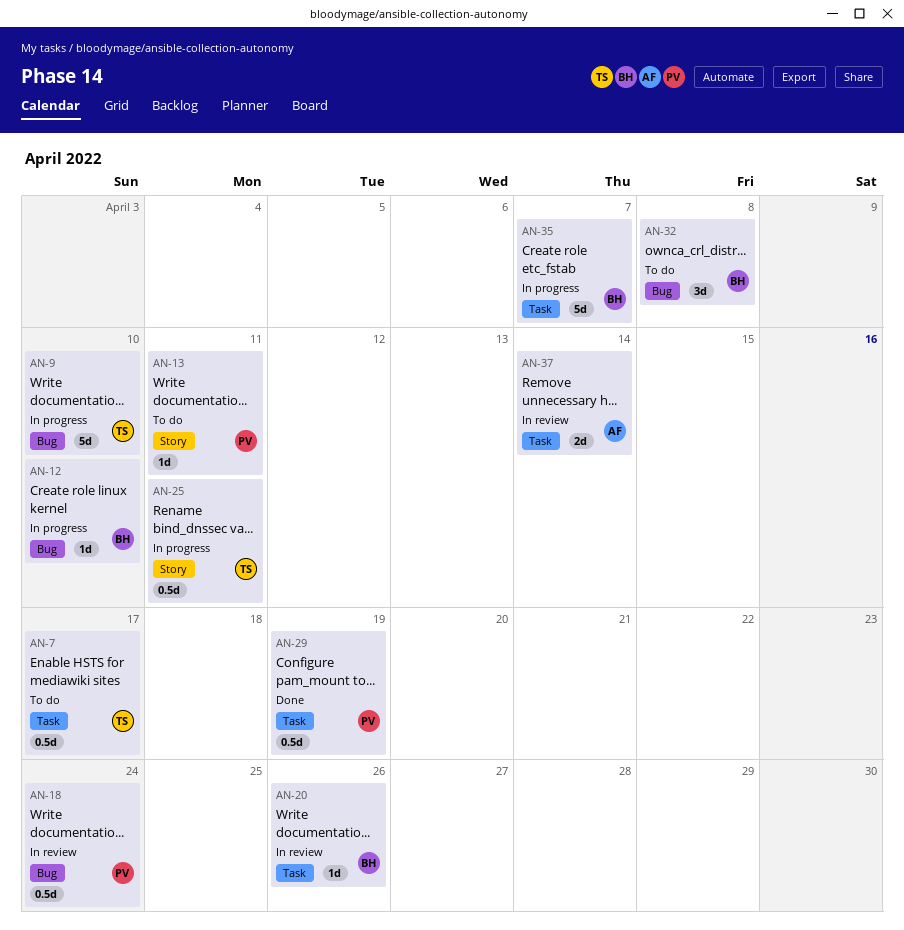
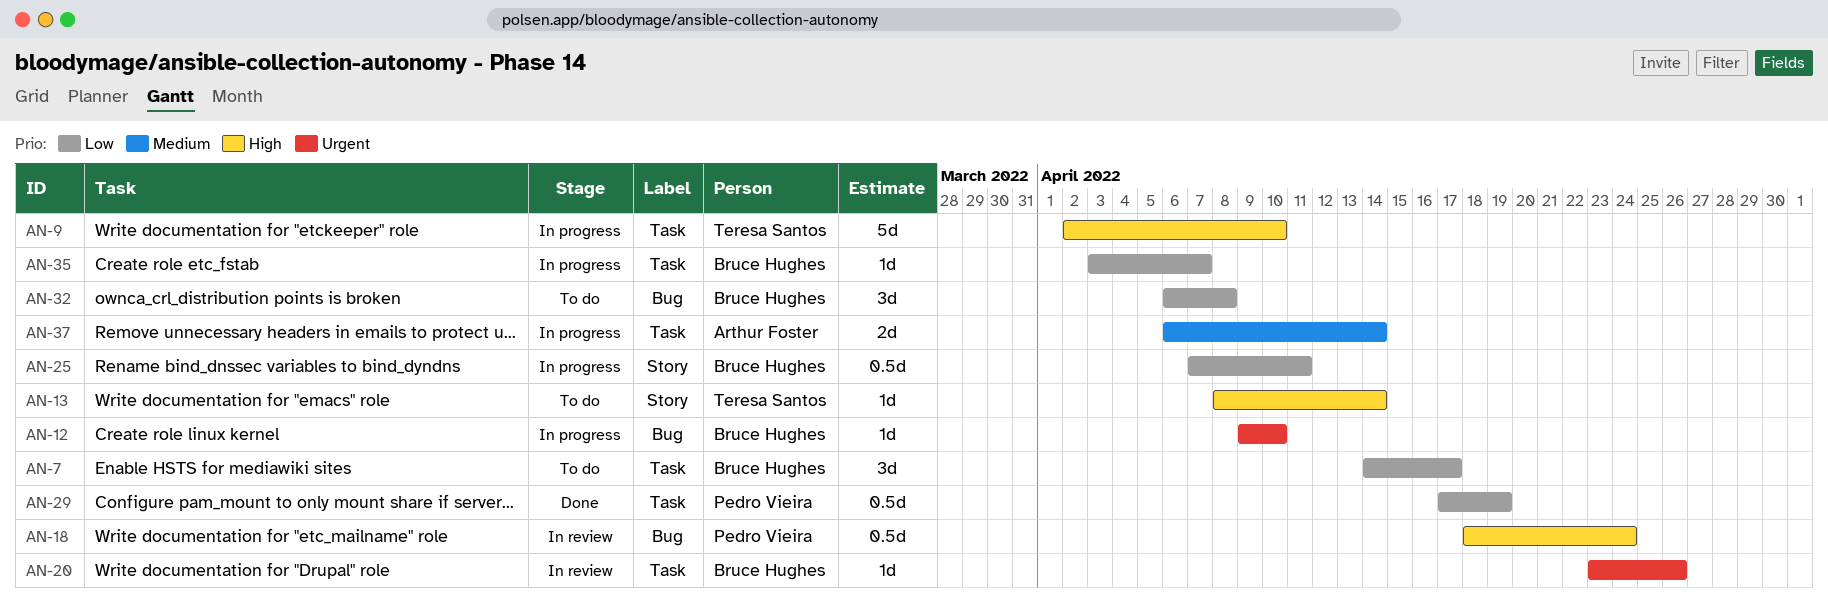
AN-7, owner: Teresa Santos -> Bruce Hughes
AN-7, estimate: 0.5d -> 3d
AN-9, label: Bug -> Task
AN-13, owner: Pedro Vieira -> Teresa Santos
AN-13, due: Apr 11 -> Apr 14
AN-25, owner: Teresa Santos -> Bruce Hughes
AN-35, estimate: 5d -> 1d
AN-37, status: In review -> In progress

